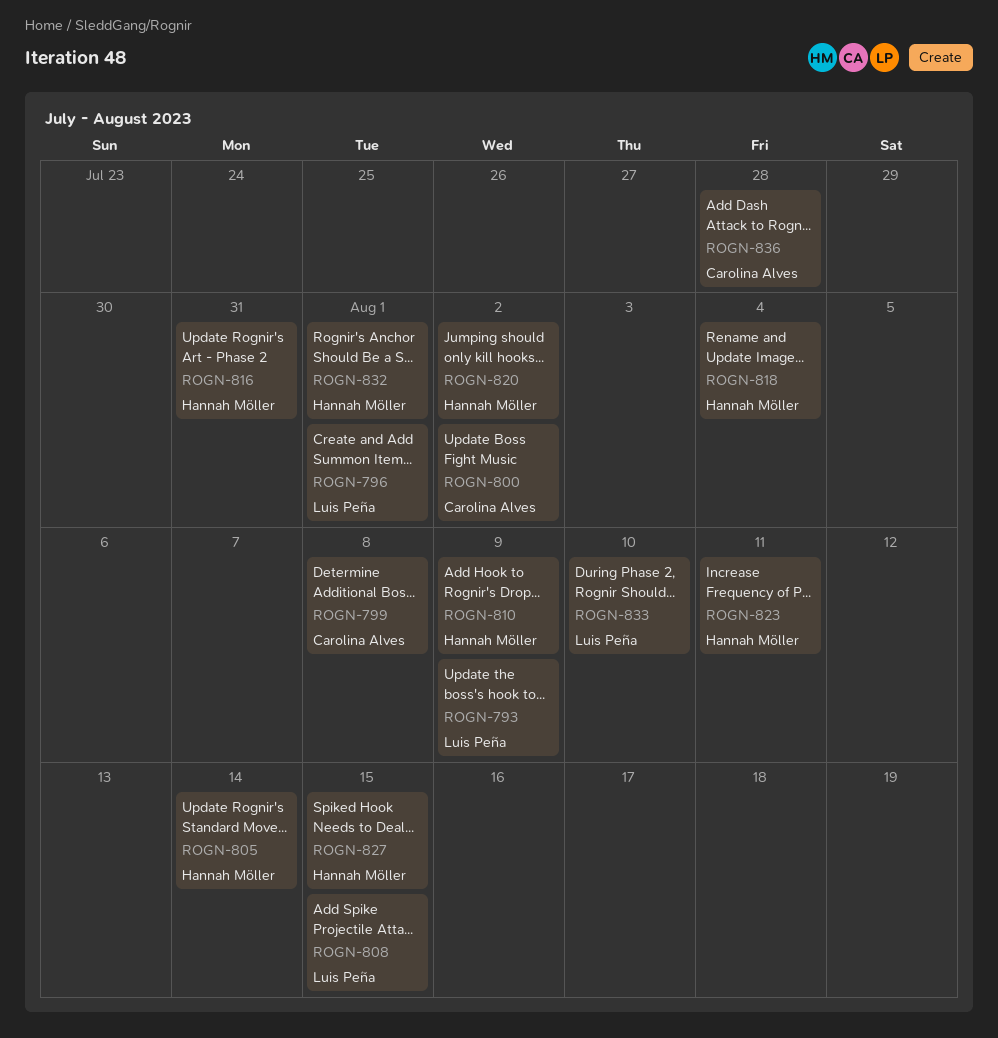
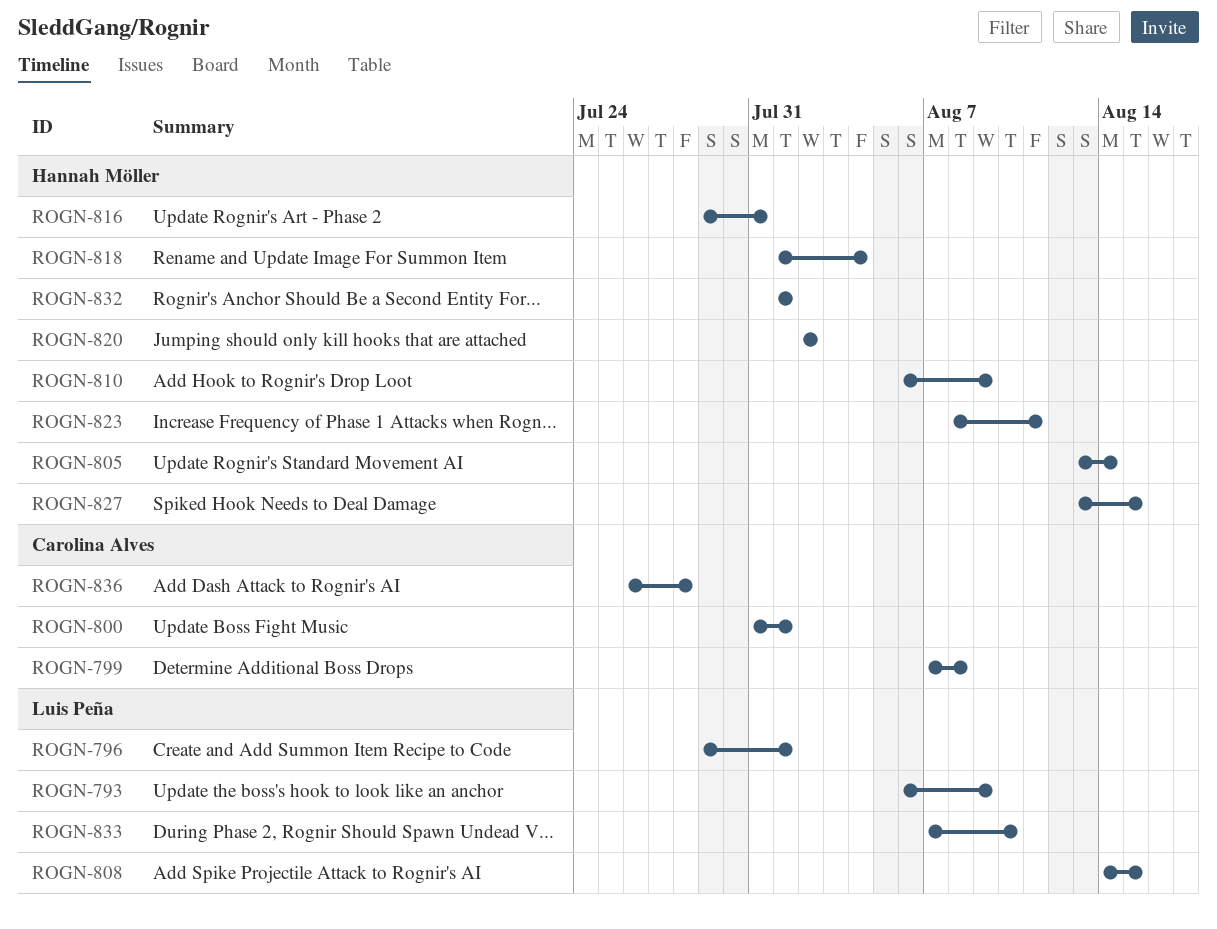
ROGN-800, due: Aug 2 -> Aug 1

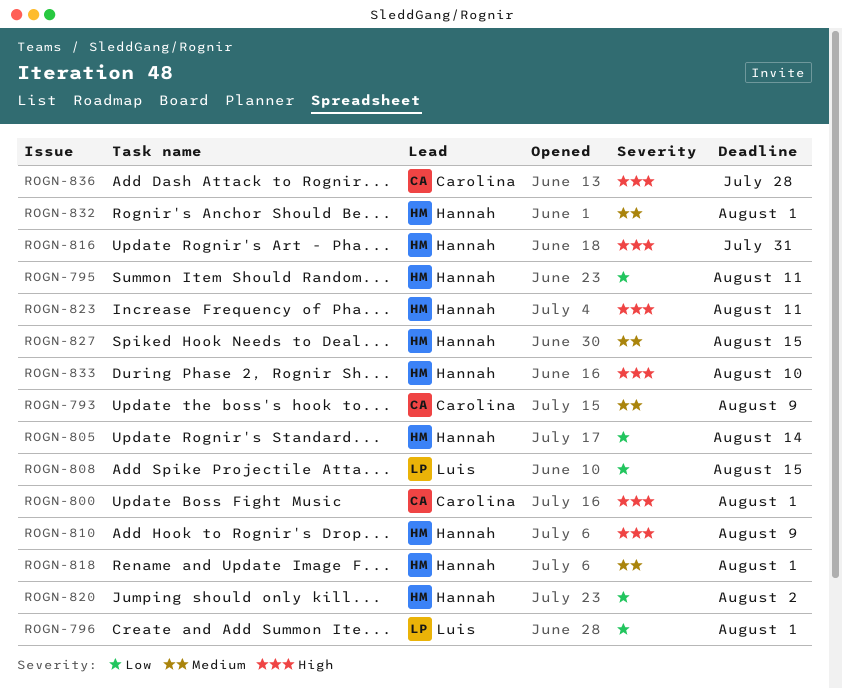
ROGN-793, owner: Luis Peña -> Carolina Alves
ROGN-795: none -> present
ROGN-799: present -> none
ROGN-818, due: Aug 4 -> Aug 1
ROGN-833, owner: Luis Peña -> Hannah Möller

